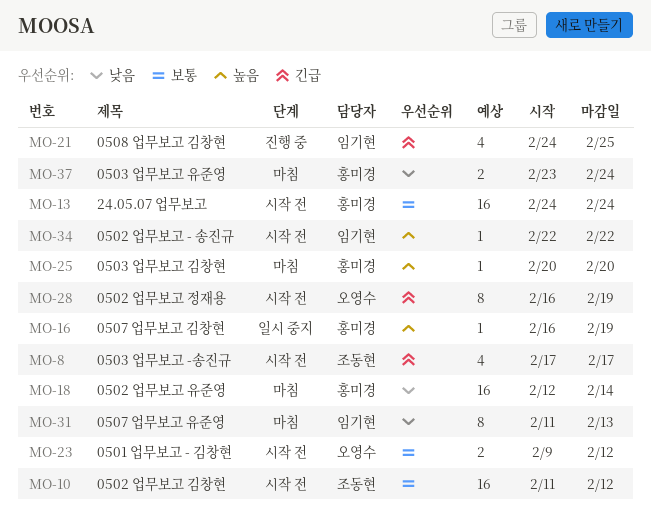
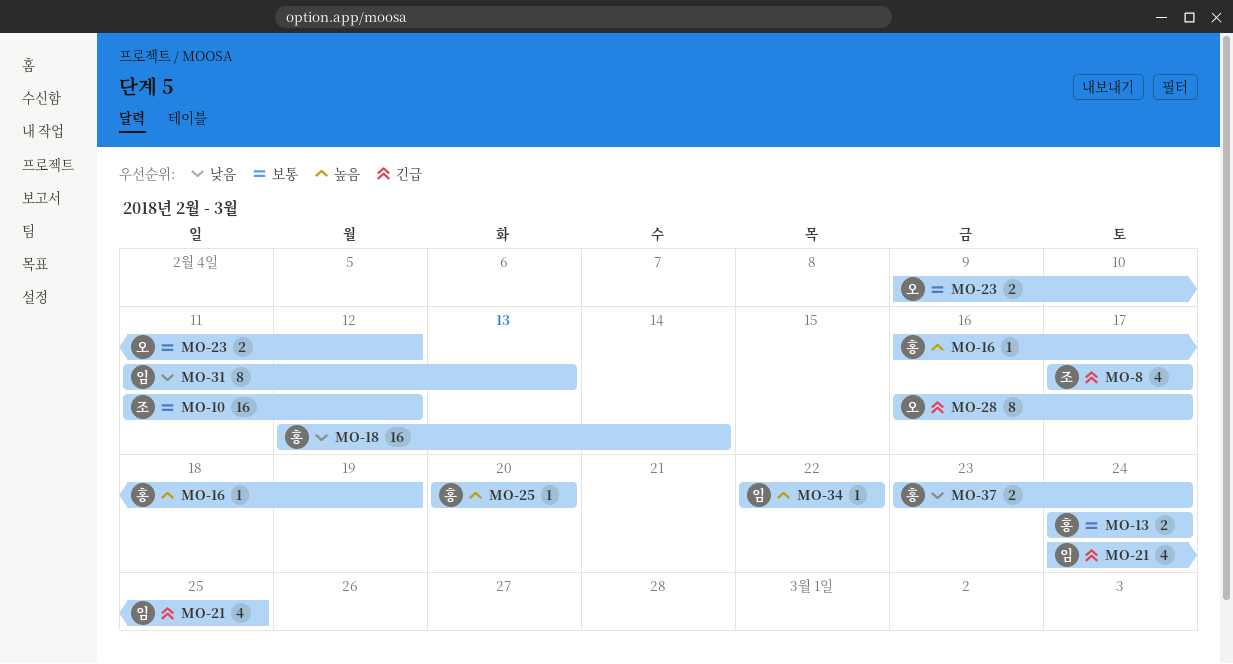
MO-13, estimate: 16 -> 2
MO-28, due: Feb 19 -> Feb 17

